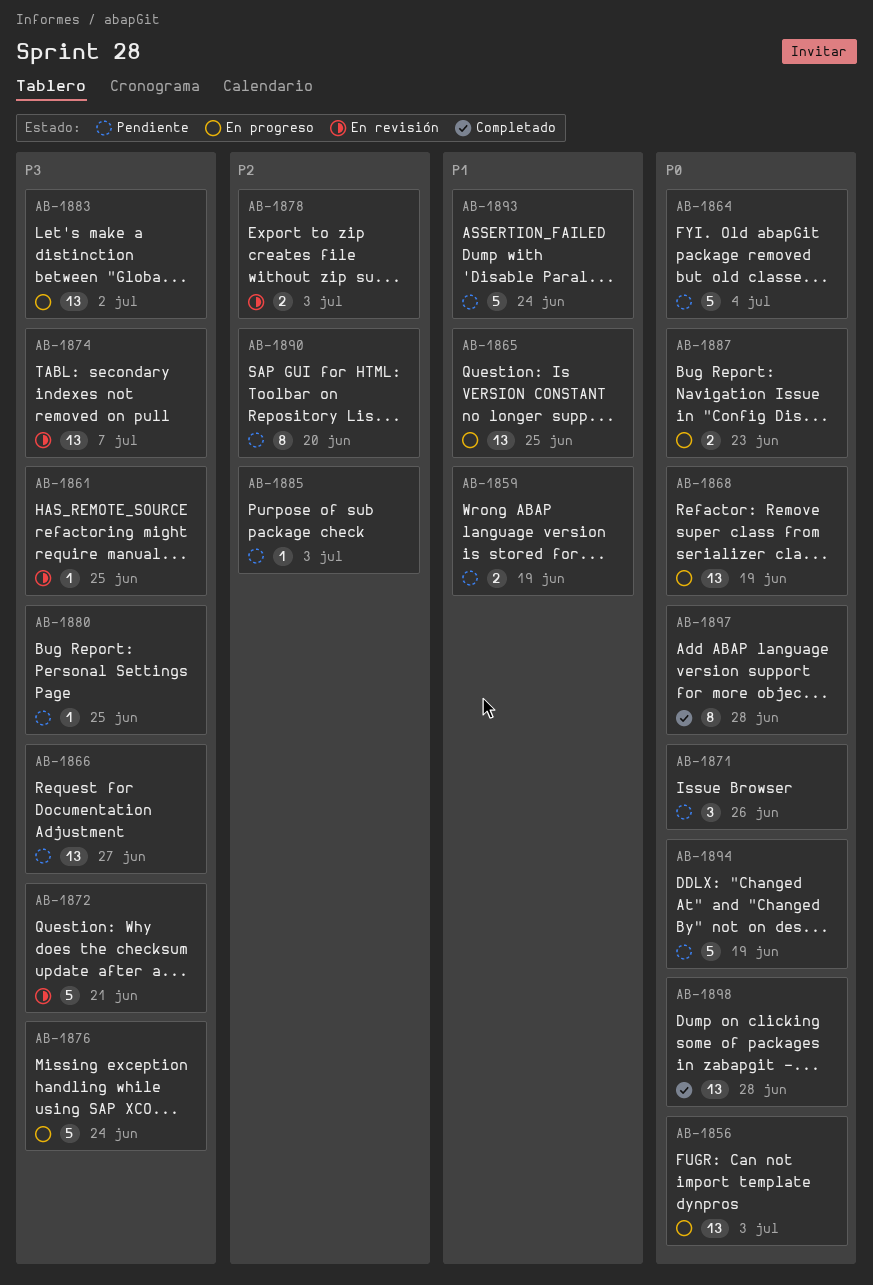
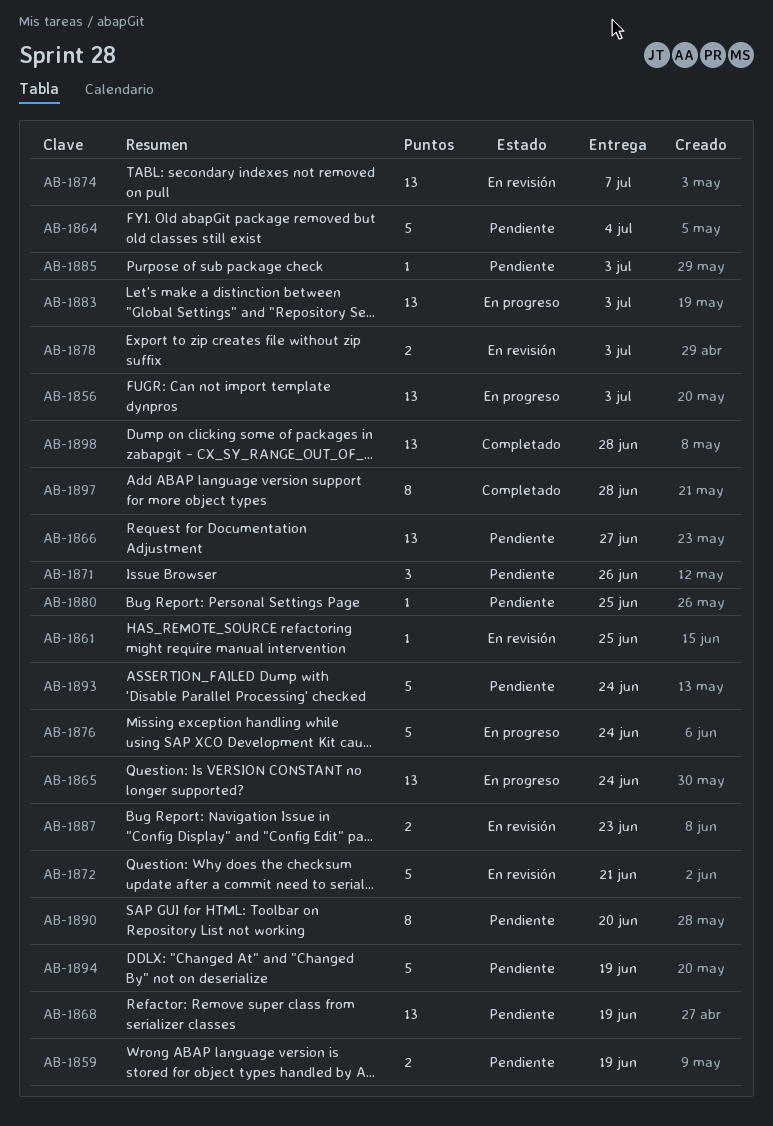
AB-1865, due: Jun 25 -> Jun 24
AB-1868, status: En progreso -> Pendiente
AB-1883, due: Jul 2 -> Jul 3
AB-1887, status: En progreso -> En revisión

